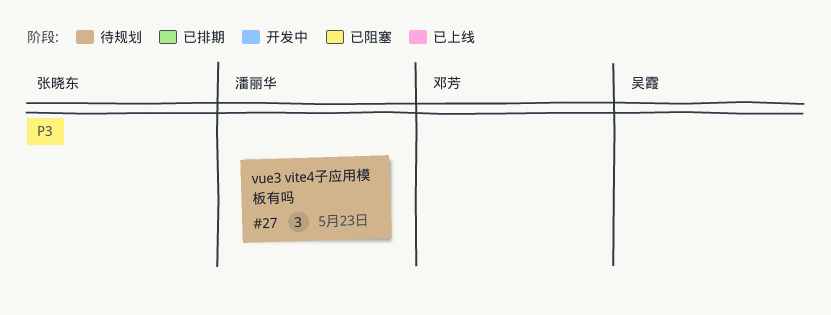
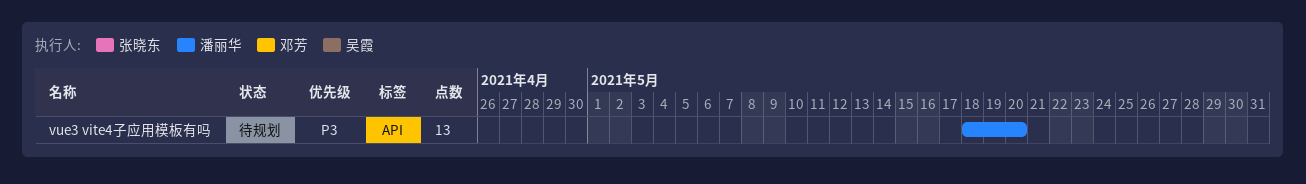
vue3 vite4子应用模板有吗, estimate: 3 -> 13
vue3 vite4子应用模板有吗, due: May 23 -> May 20

